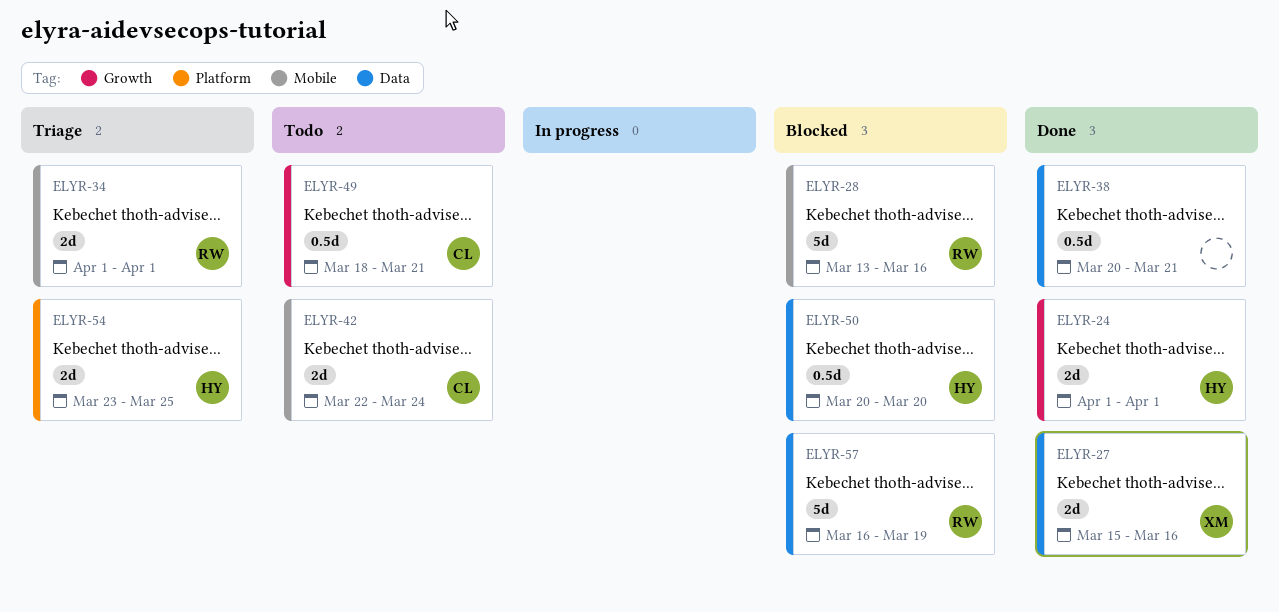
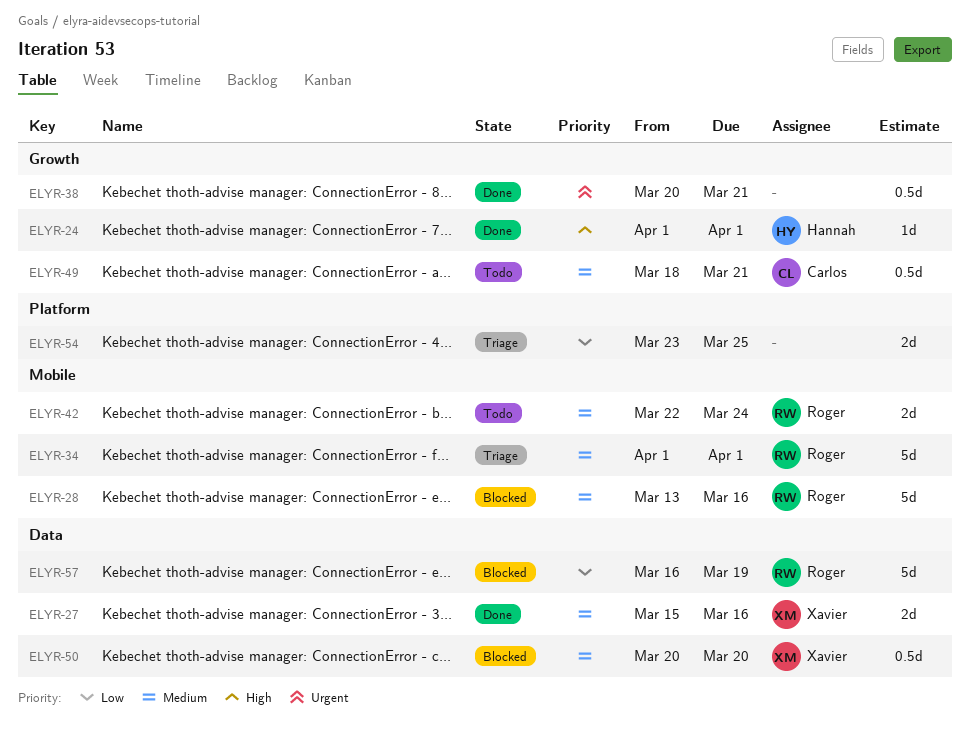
ELYR-24, estimate: 2d -> 1d
ELYR-34, estimate: 2d -> 5d
ELYR-38, label: Data -> Growth
ELYR-42, owner: Carlos -> Roger
ELYR-50, owner: Hannah -> Xavier
ELYR-54, owner: Hannah -> none

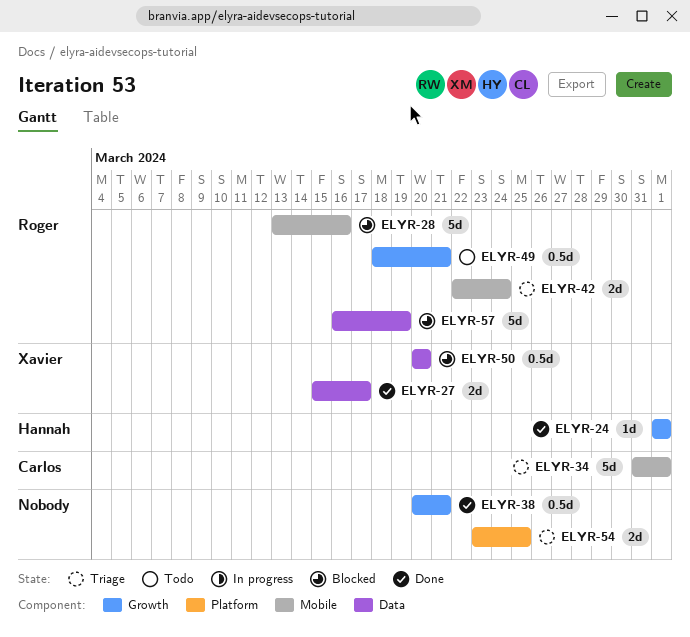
ELYR-27, due: Mar 16 -> Mar 17
ELYR-34, owner: Roger -> Carlos
ELYR-34, start: Apr 1 -> Mar 31
ELYR-42, status: Todo -> Triage
ELYR-49, owner: Carlos -> Roger

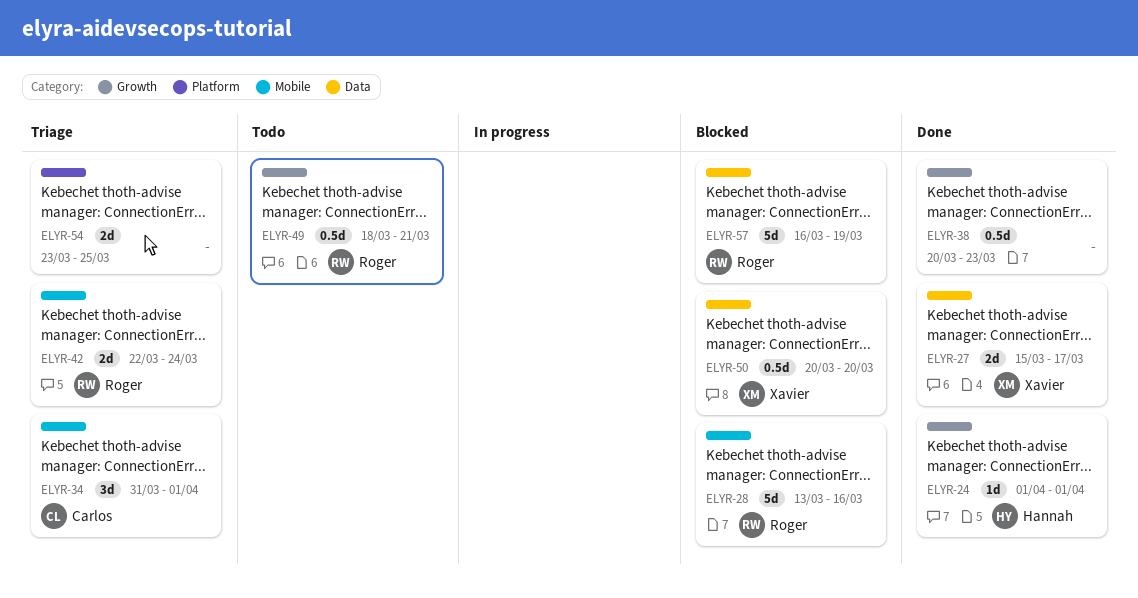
ELYR-34, estimate: 5d -> 3d
ELYR-38, due: Mar 21 -> Mar 23

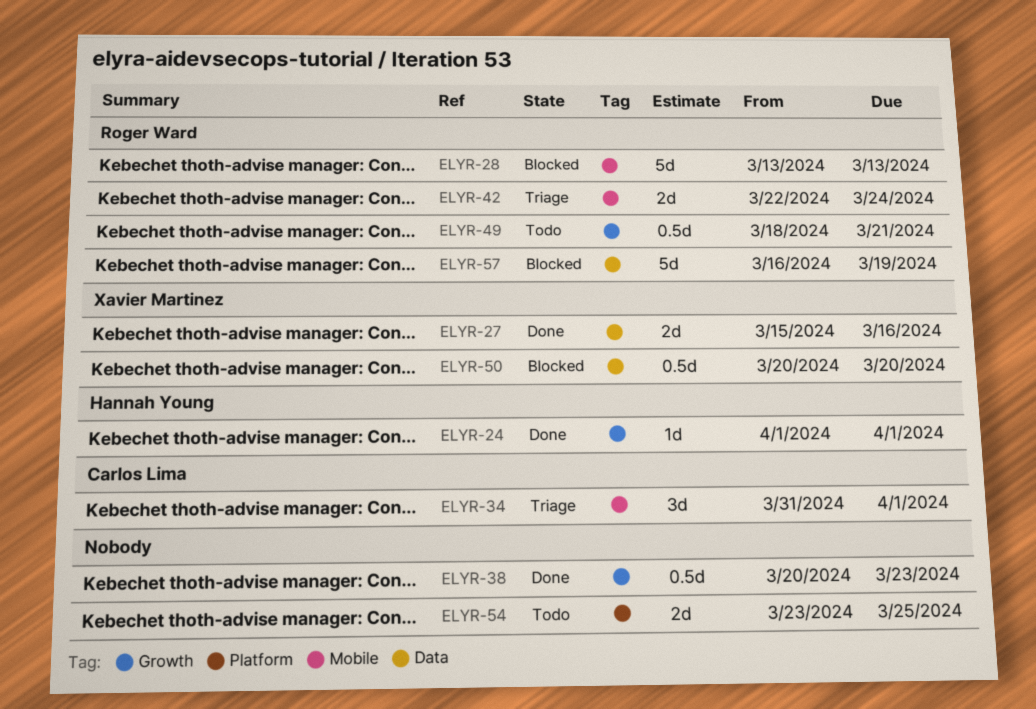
ELYR-27, due: Mar 17 -> Mar 16
ELYR-28, due: Mar 16 -> Mar 13
ELYR-54, status: Triage -> Todo

